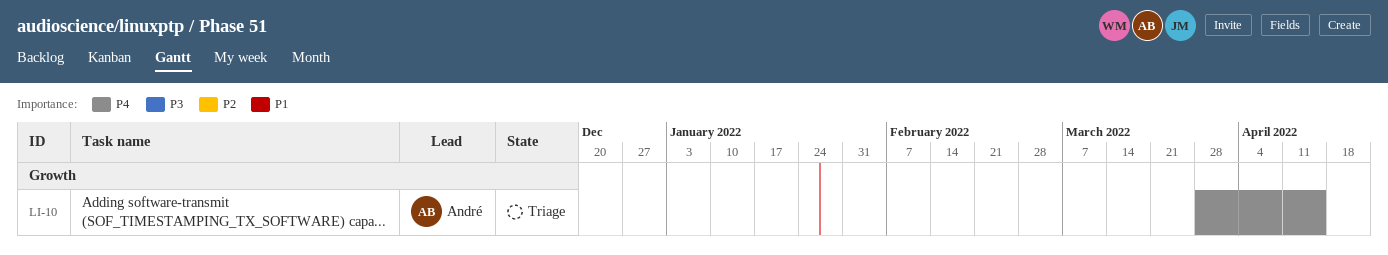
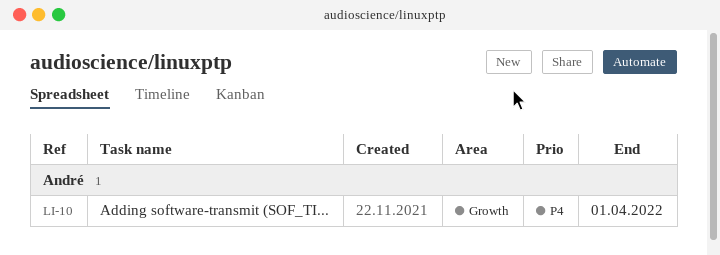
LI-10, due: Apr 15 -> Apr 1

